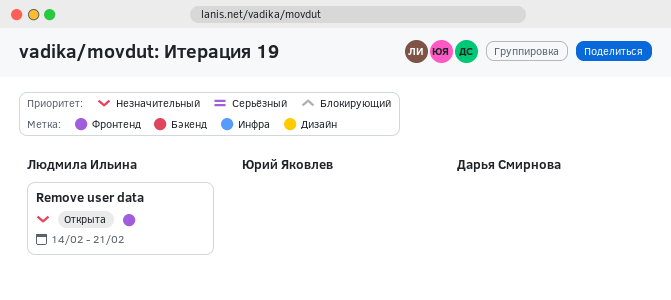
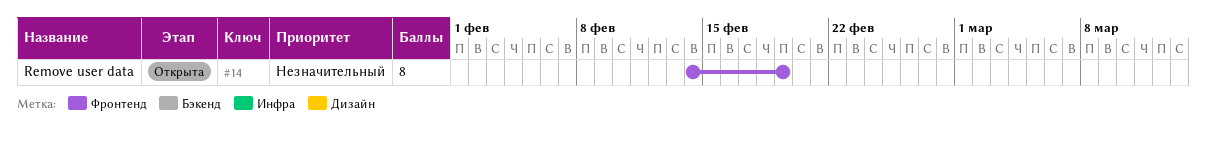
Remove user data, due: Feb 21 -> Feb 19

